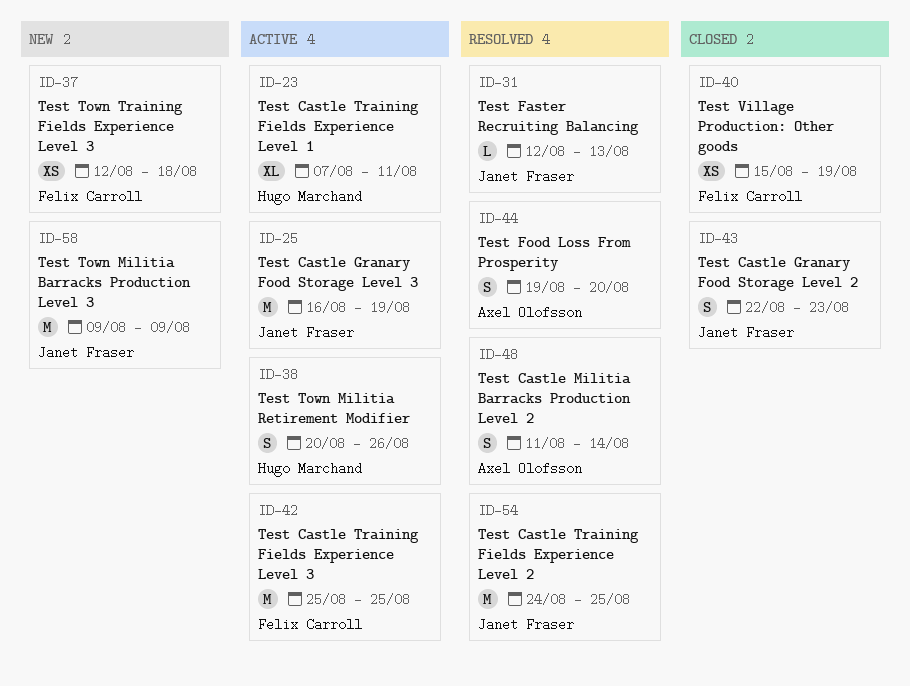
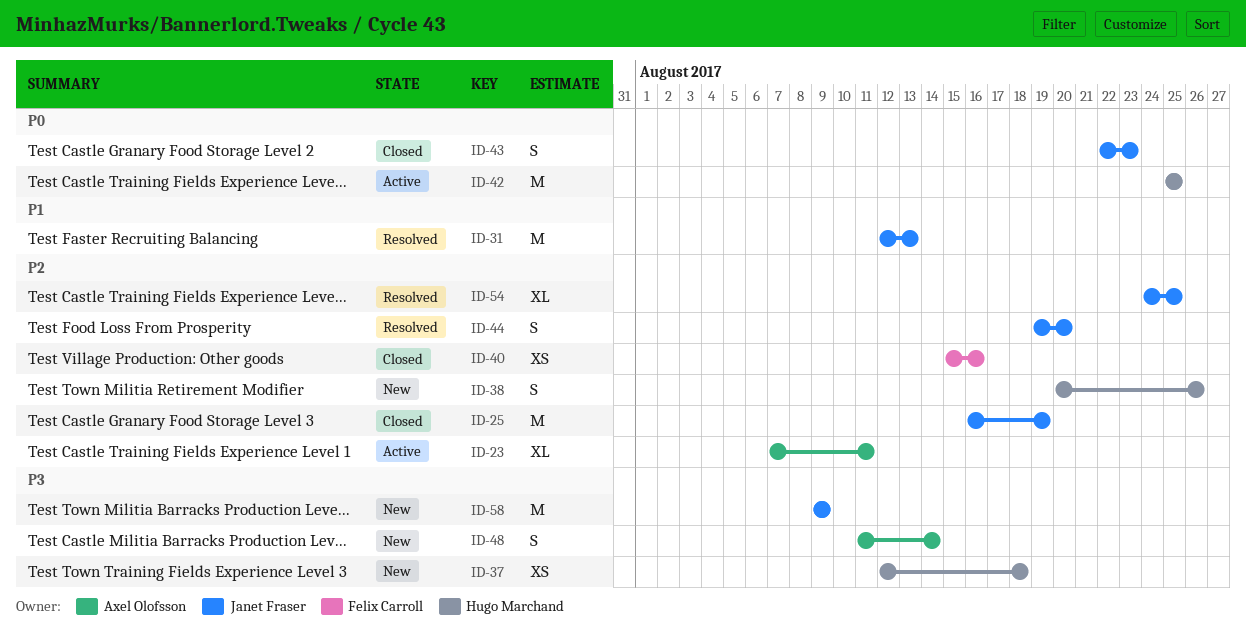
ID-23, owner: Hugo Marchand -> Axel Olofsson
ID-25, status: Active -> Closed
ID-31, estimate: L -> M
ID-37, owner: Felix Carroll -> Hugo Marchand
ID-38, status: Active -> New
ID-40, due: Aug 19 -> Aug 16
ID-42, owner: Felix Carroll -> Hugo Marchand
ID-44, owner: Axel Olofsson -> Janet Fraser
ID-48, status: Resolved -> New
ID-54, estimate: M -> XL

